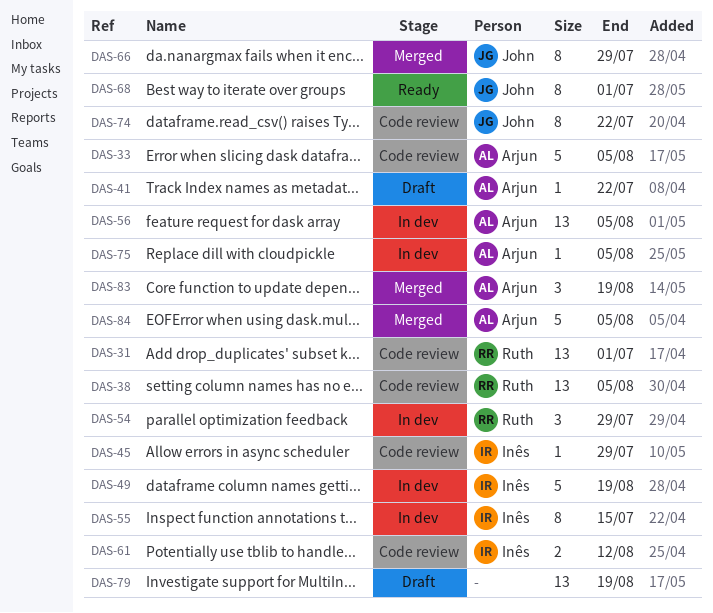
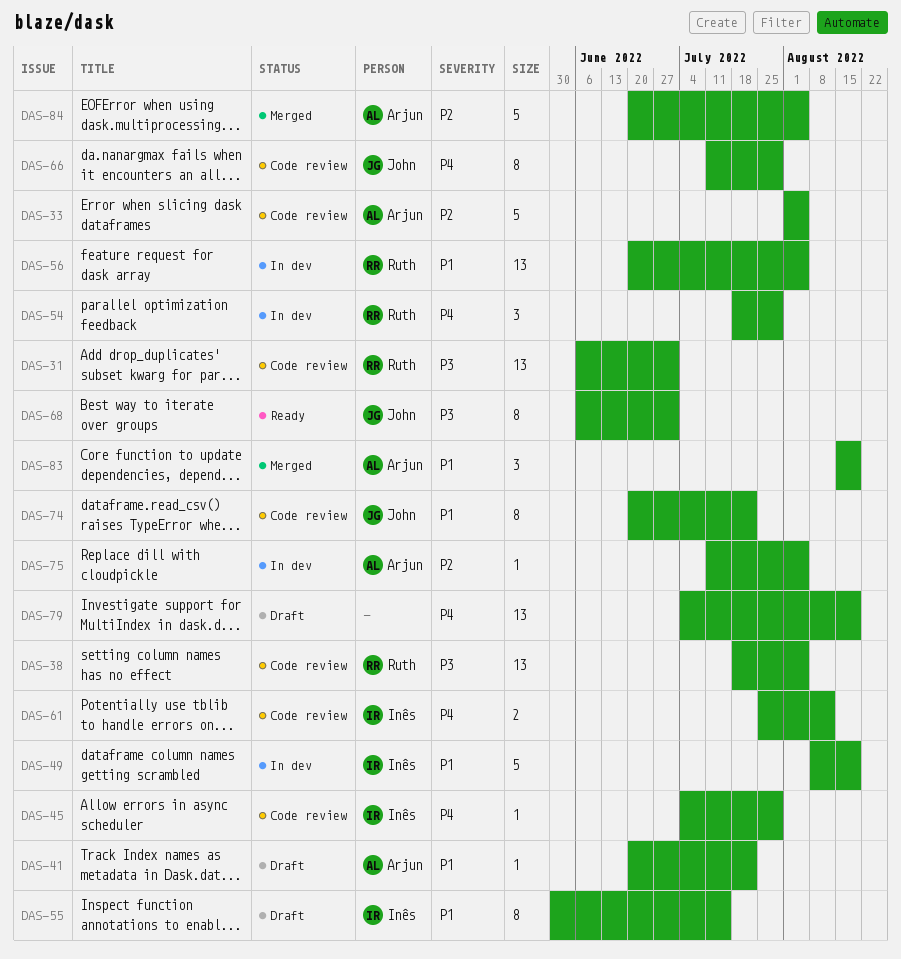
DAS-55, status: In dev -> Draft
DAS-56, owner: Arjun -> Ruth
DAS-66, status: Merged -> Code review

